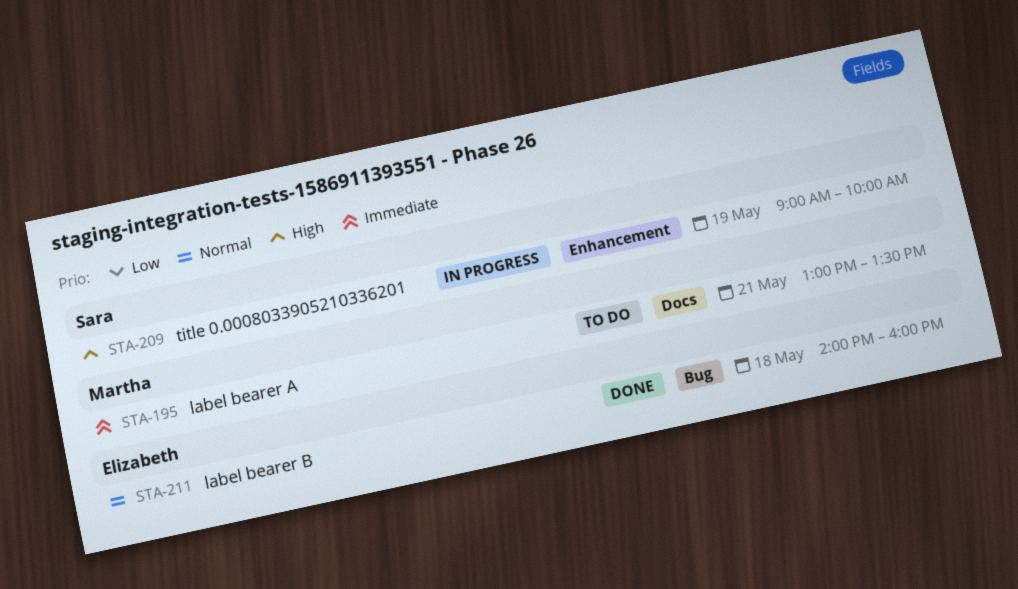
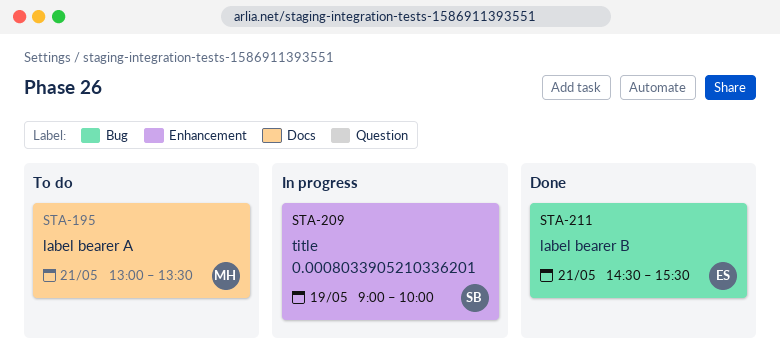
STA-211, day: May 18 -> May 21
STA-211, begins: 14:00 -> 14:30
STA-211, ends: 16:00 -> 15:30

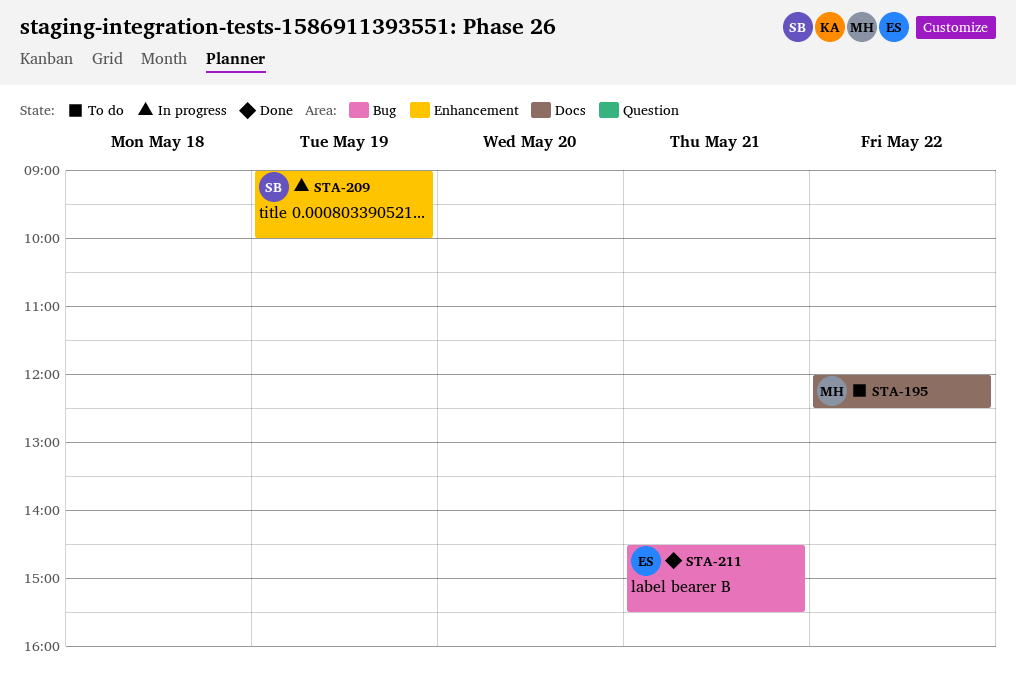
STA-195, day: May 21 -> May 22
STA-195, begins: 13:00 -> 12:00
STA-195, ends: 13:30 -> 12:30

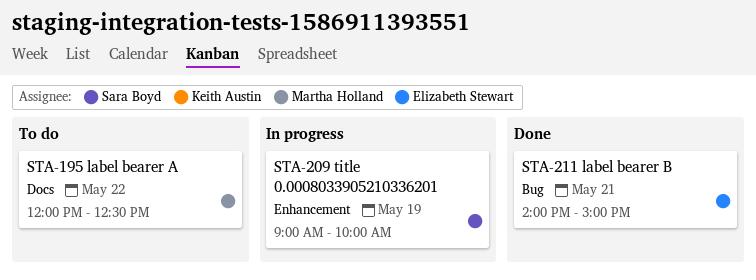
STA-211, begins: 14:30 -> 14:00
STA-211, ends: 15:30 -> 15:00

